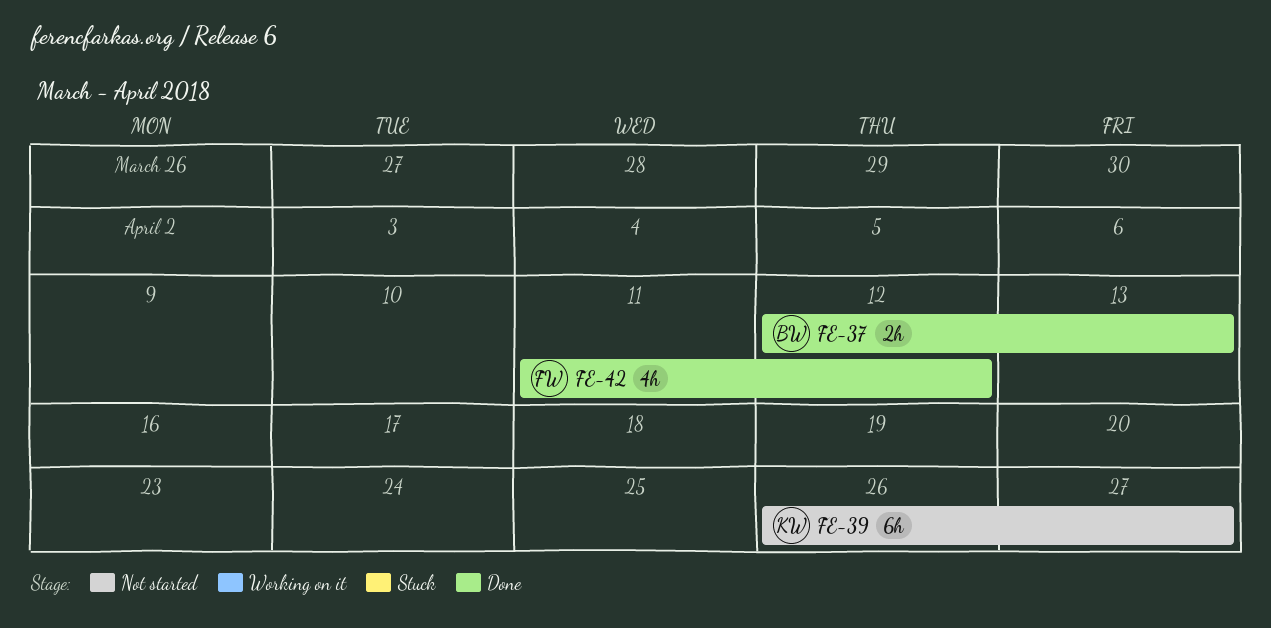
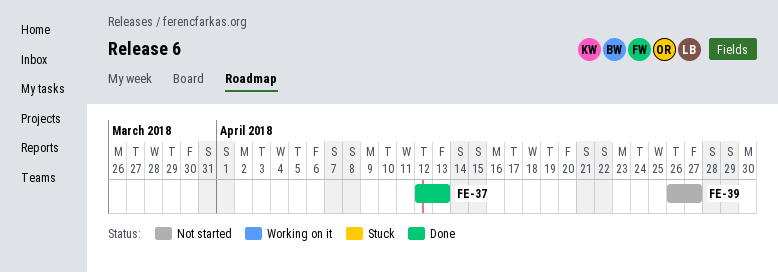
FE-42: present -> none

